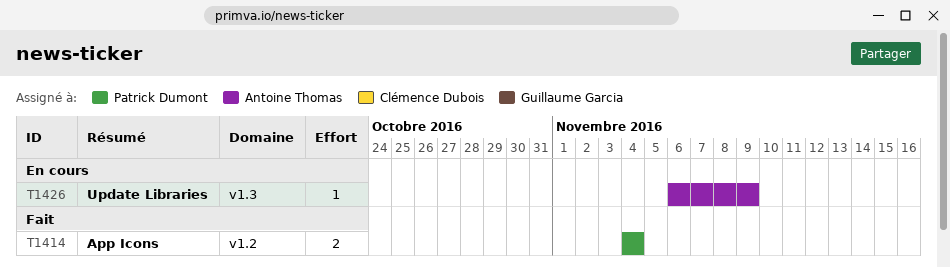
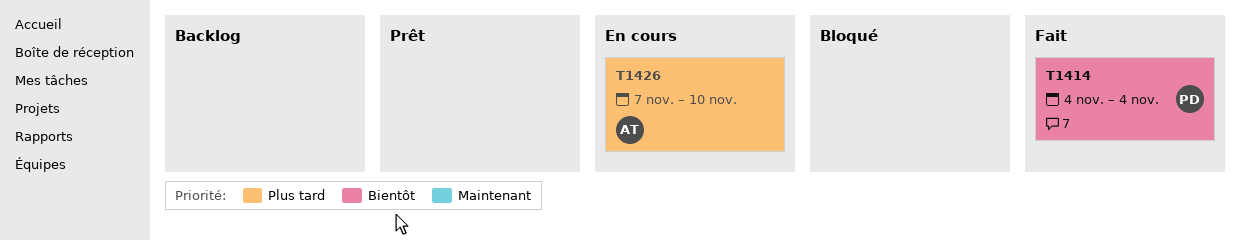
T1426, start: Nov 6 -> Nov 7
T1426, due: Nov 9 -> Nov 10

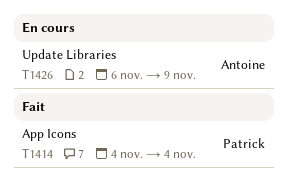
T1426, start: Nov 7 -> Nov 6
T1426, due: Nov 10 -> Nov 9

